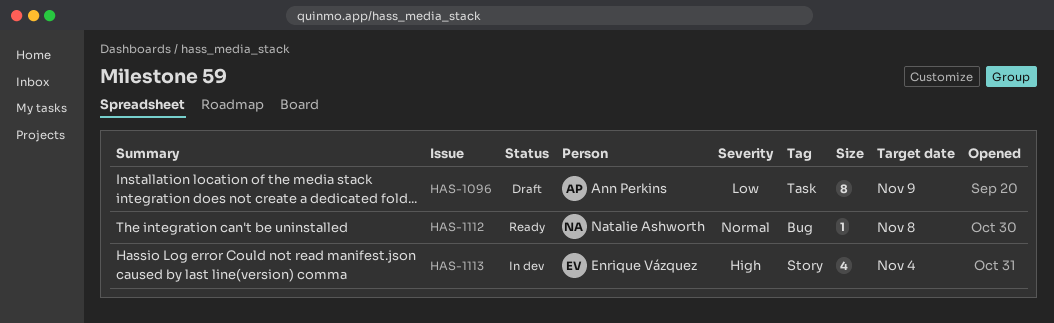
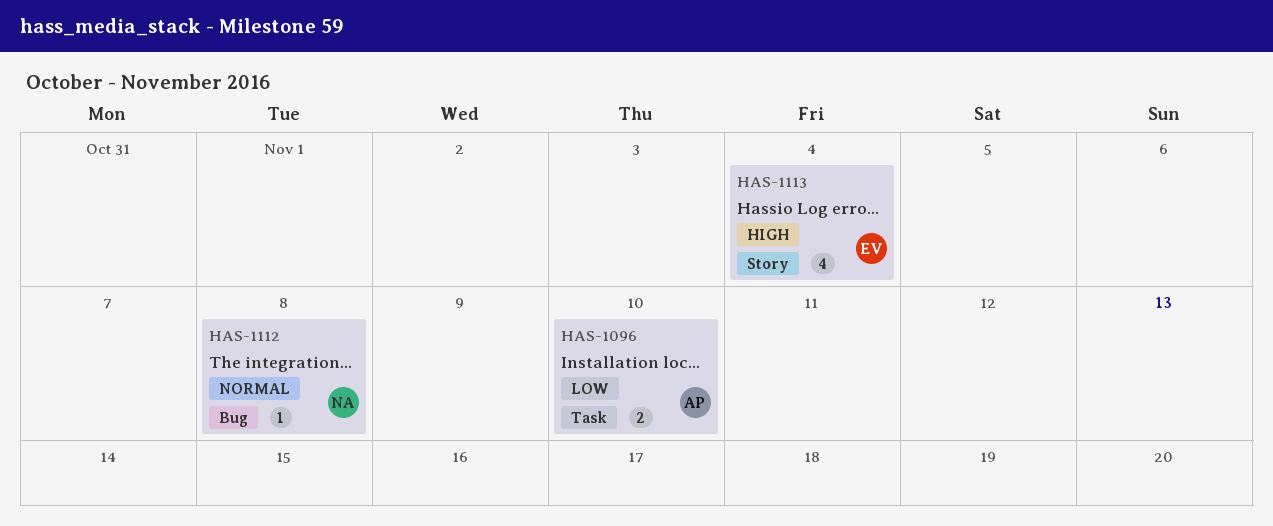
HAS-1096, estimate: 8 -> 2
HAS-1096, due: Nov 9 -> Nov 10

